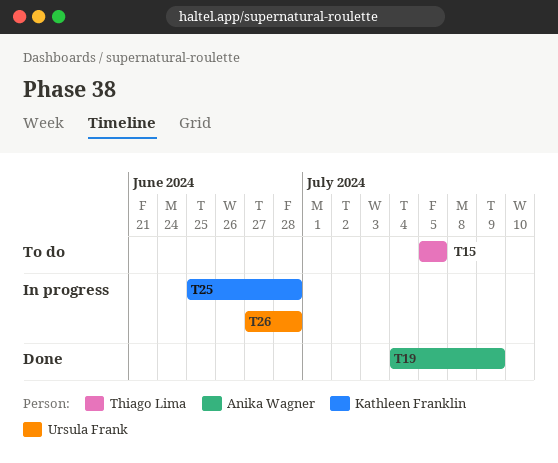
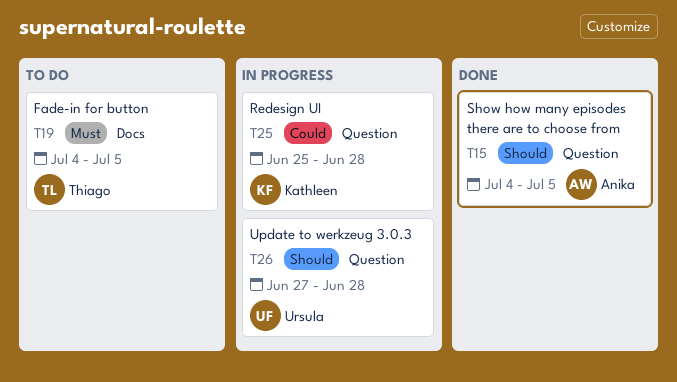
T15, status: To do -> Done
T15, owner: Thiago Lima -> Anika Wagner
T15, start: Jul 5 -> Jul 4
T19, status: Done -> To do
T19, owner: Anika Wagner -> Thiago Lima
T19, due: Jul 9 -> Jul 5

